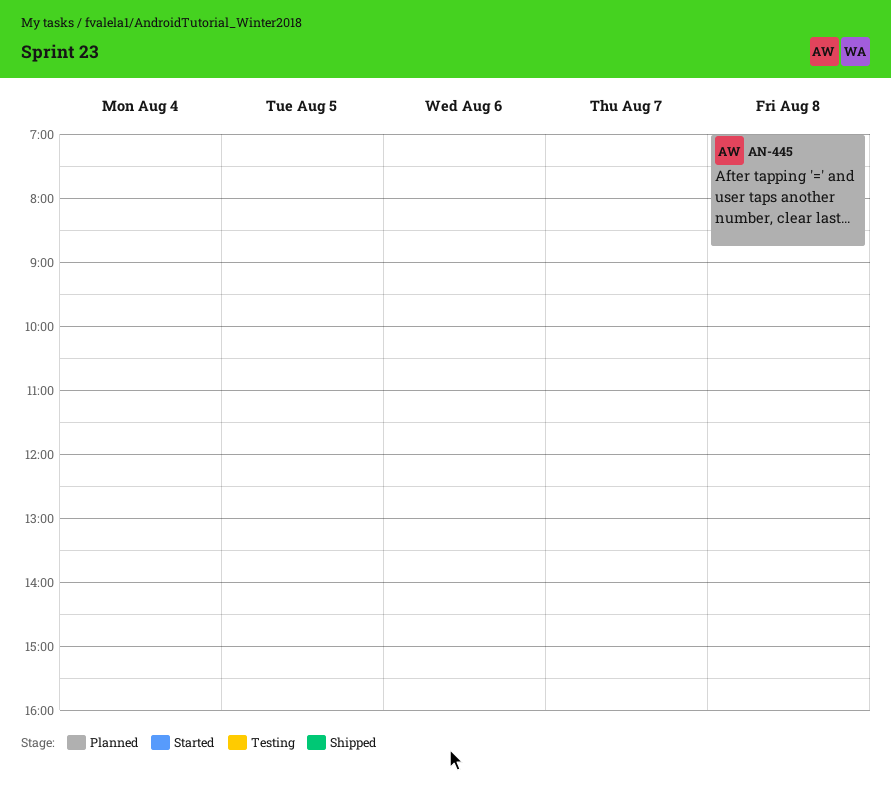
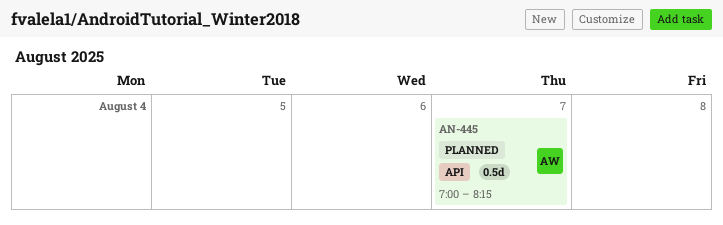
AN-445, day: Aug 8 -> Aug 7
AN-445, ends: 08:45 -> 08:15

